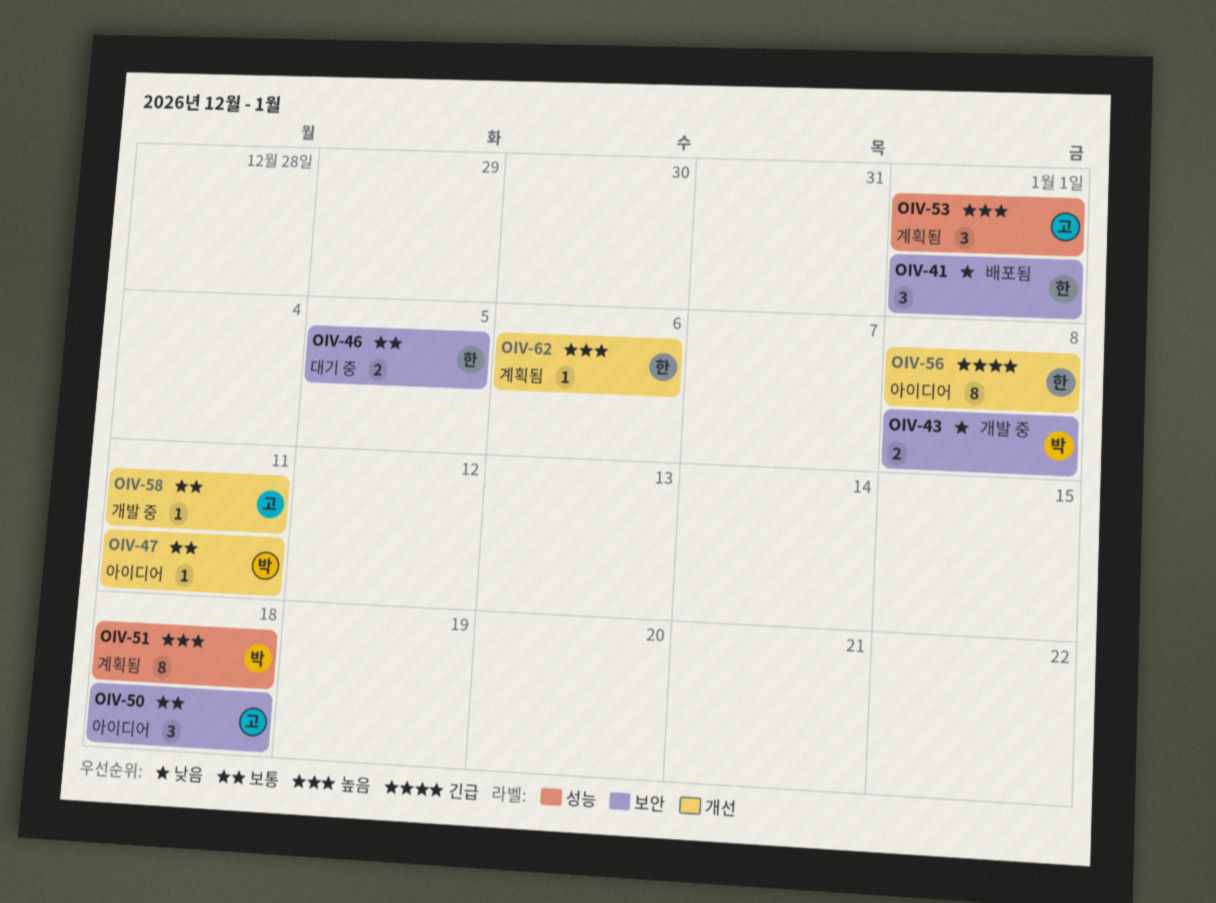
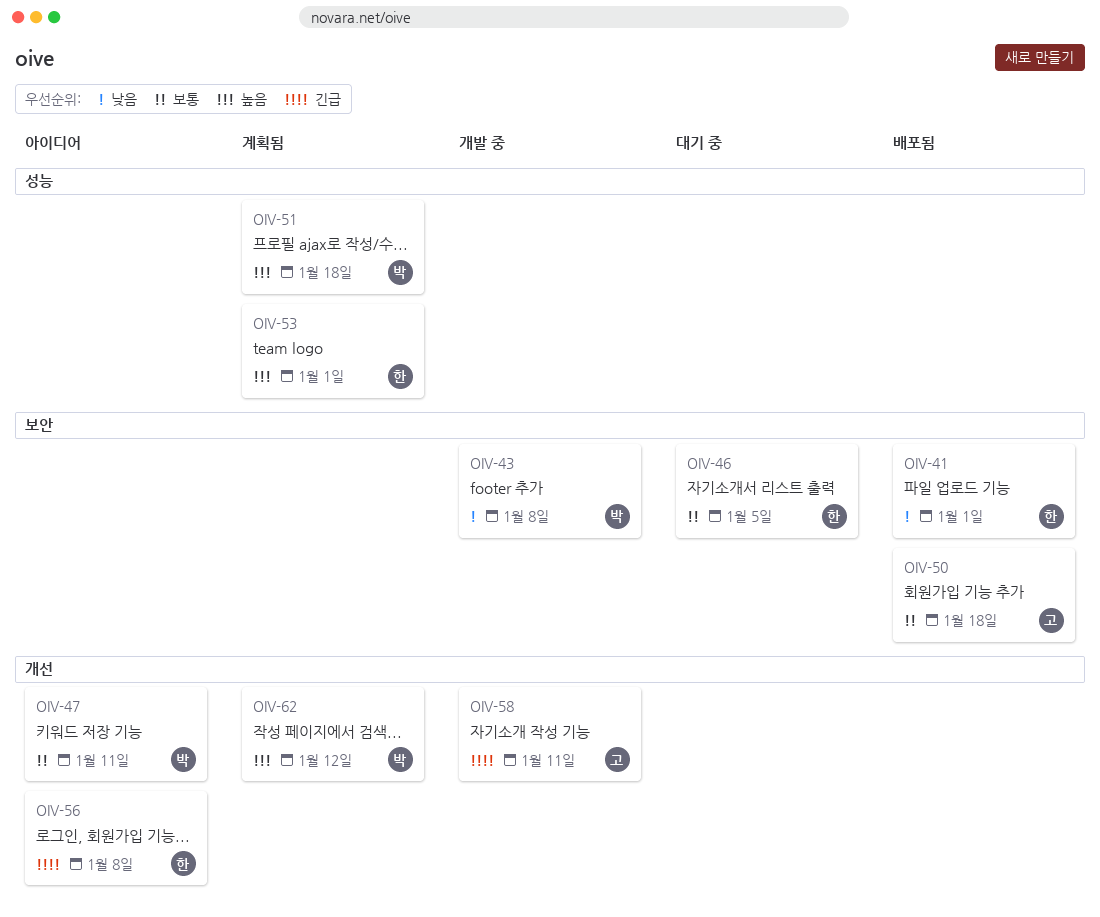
OIV-50, status: 아이디어 -> 배포됨
OIV-53, owner: 고 -> 한
OIV-58, priority: 보통 -> 긴급
OIV-62, owner: 한 -> 박
OIV-62, due: Jan 6 -> Jan 12

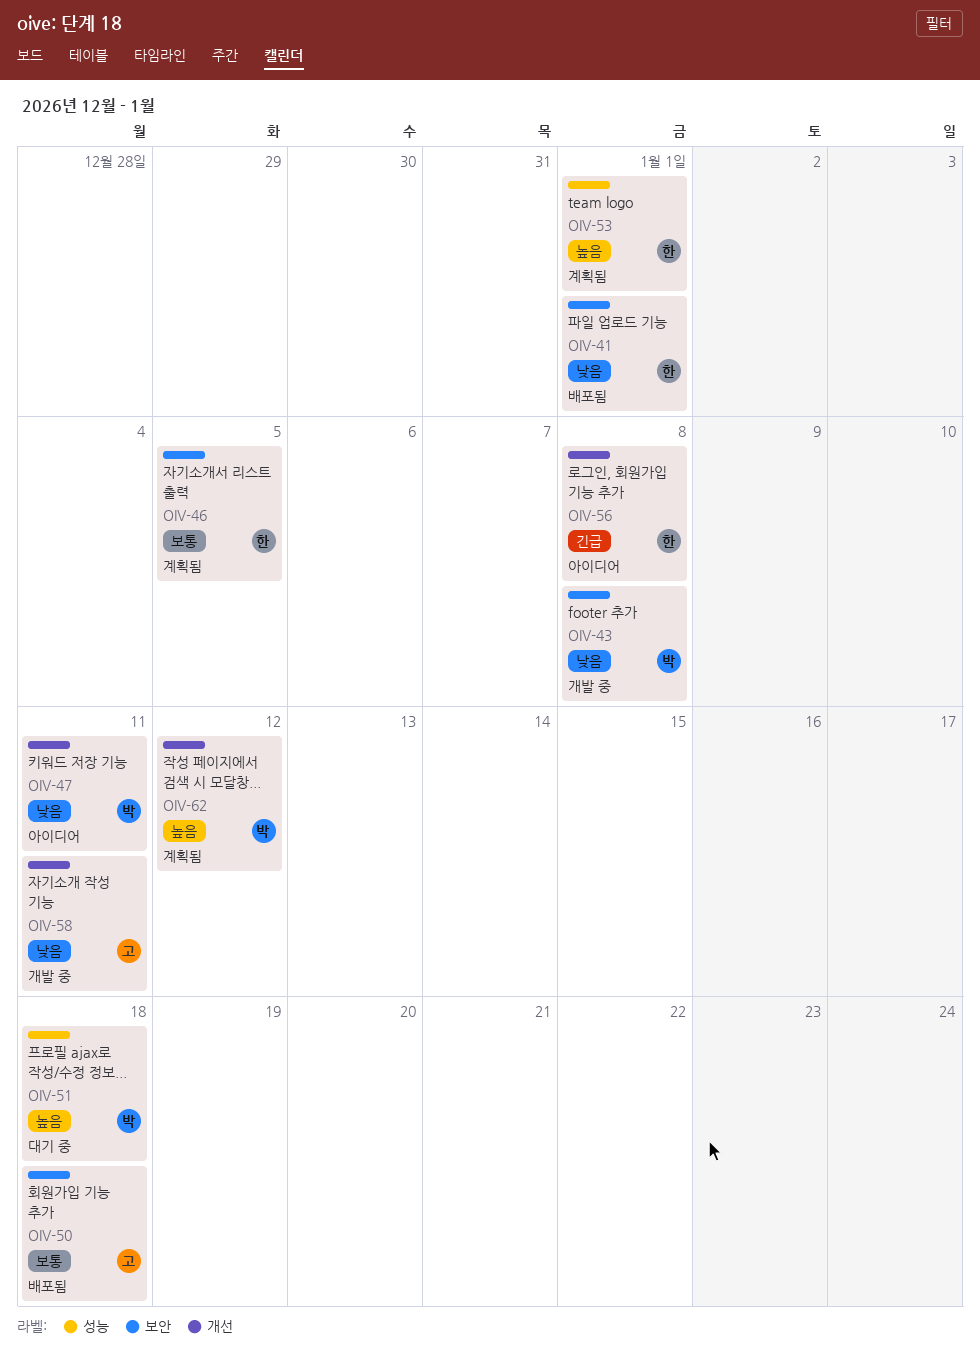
OIV-46, status: 대기 중 -> 계획됨
OIV-47, priority: 보통 -> 낮음
OIV-51, status: 계획됨 -> 대기 중
OIV-58, priority: 긴급 -> 낮음

